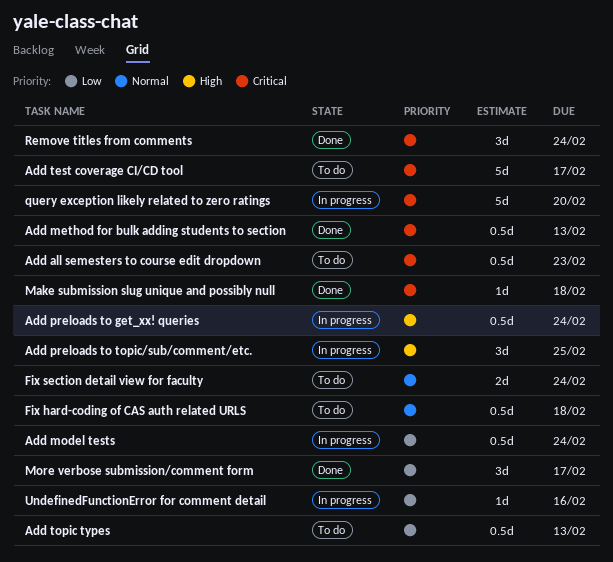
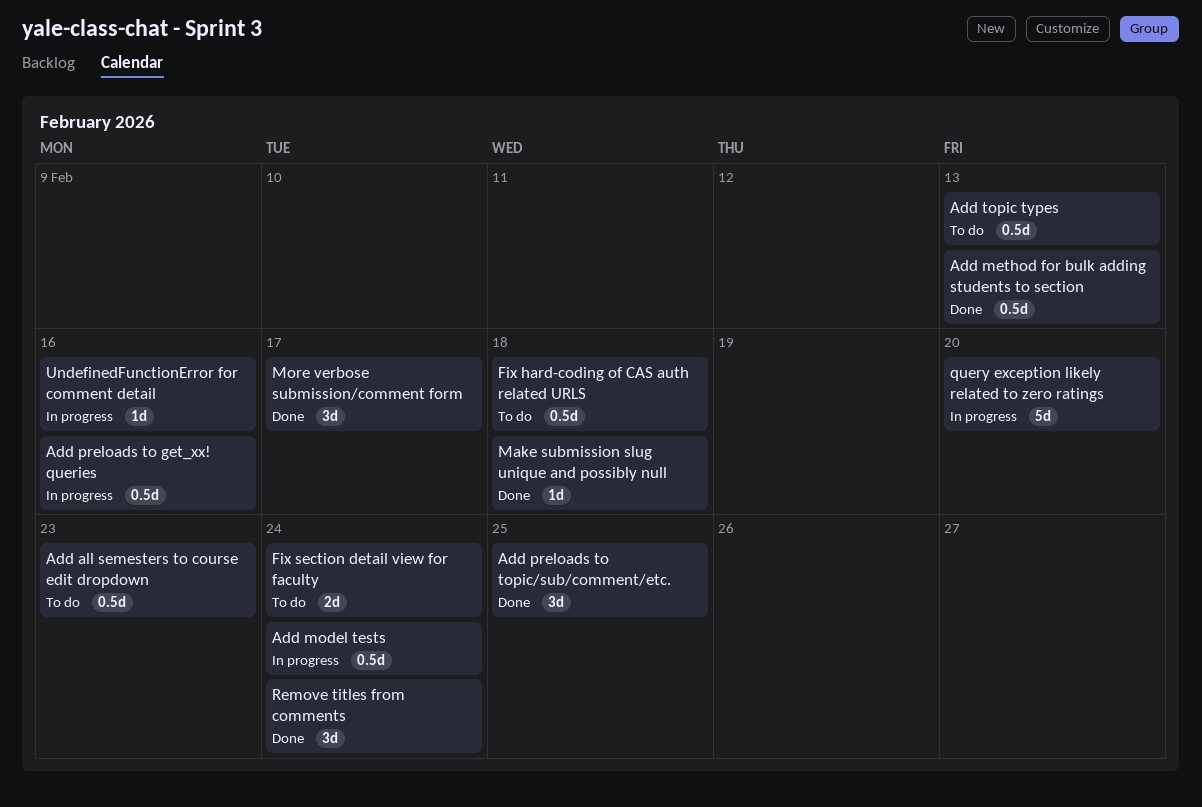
Add preloads to get_xx! queries, due: Feb 24 -> Feb 16
Add preloads to topic/sub/comment/etc., status: In progress -> Done
Add test coverage CI/CD tool: present -> none

